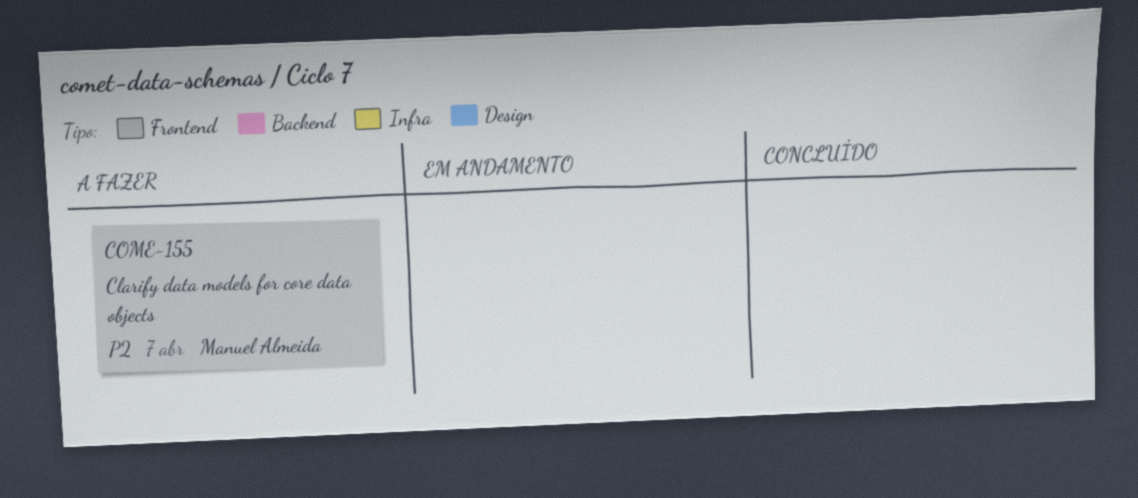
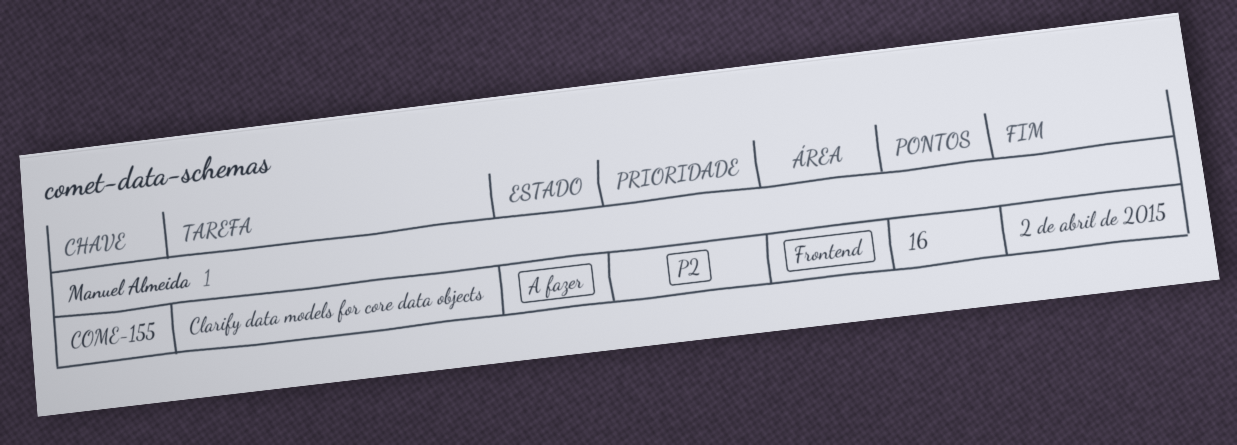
COME-155, due: Apr 7 -> Apr 2

